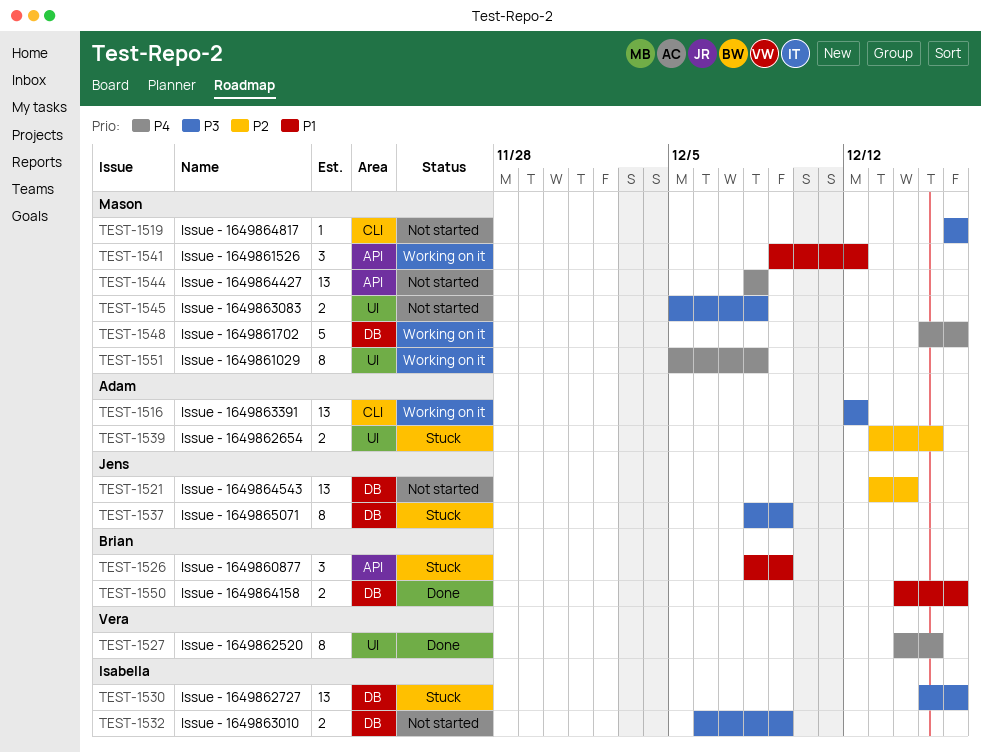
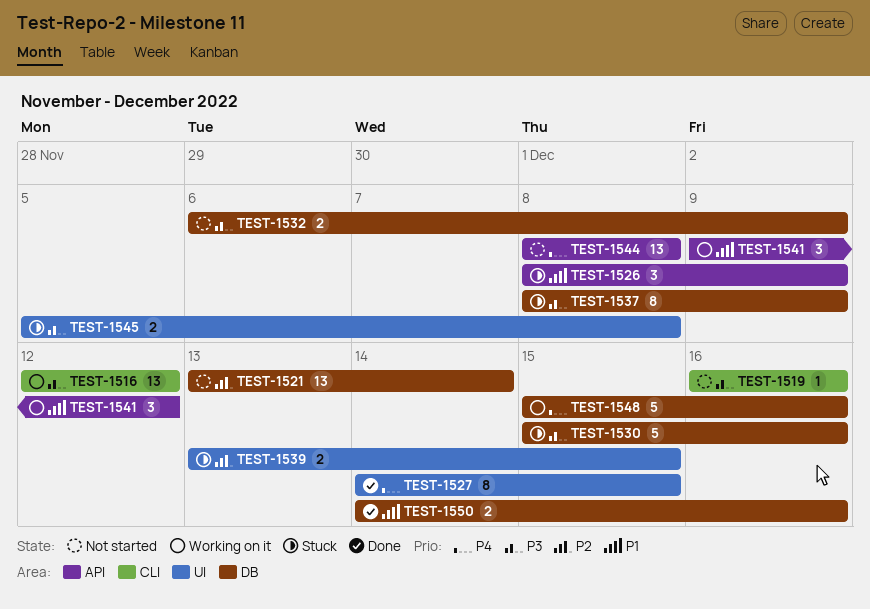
TEST-1530, estimate: 13 -> 5
TEST-1545, status: Not started -> Stuck
TEST-1551: present -> none

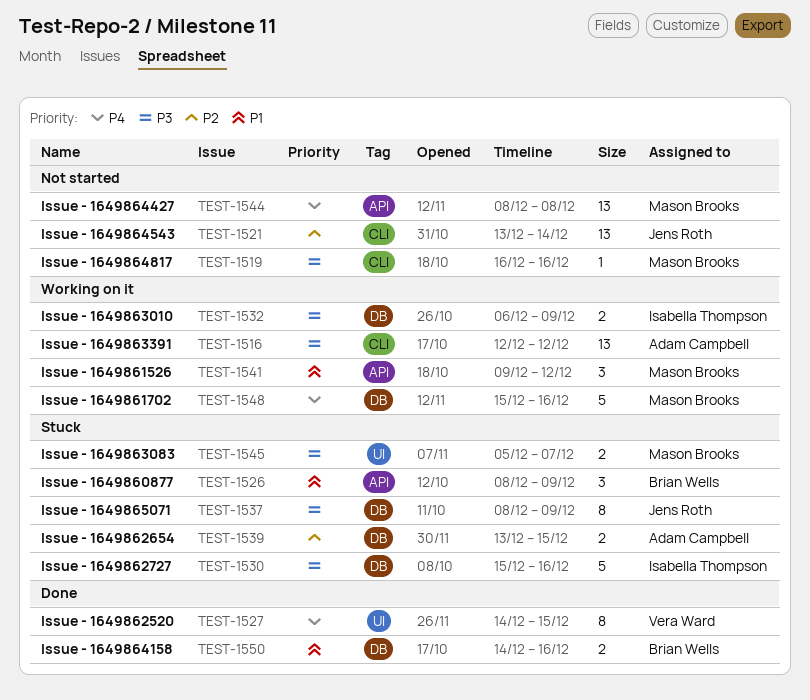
TEST-1521, label: DB -> CLI
TEST-1532, status: Not started -> Working on it
TEST-1539, label: UI -> DB
TEST-1545, due: Dec 8 -> Dec 7

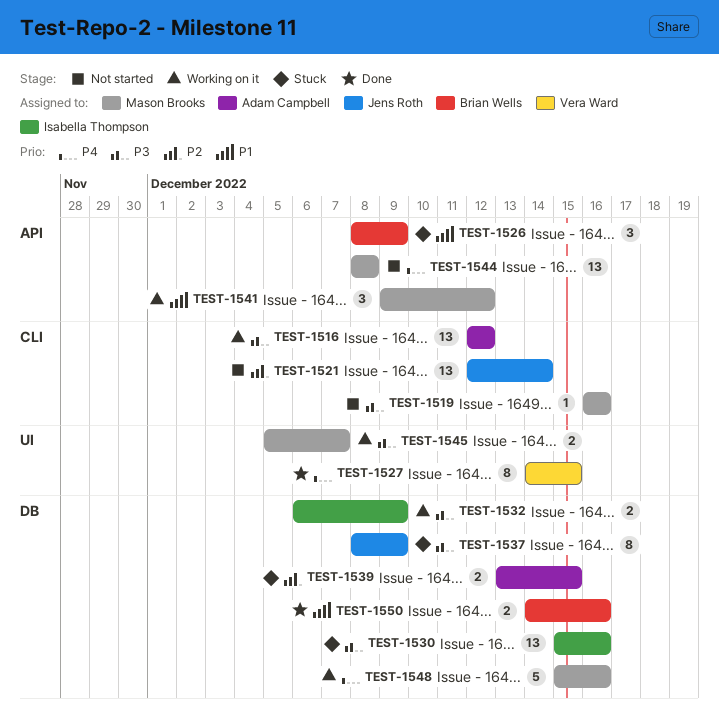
TEST-1521, start: Dec 13 -> Dec 12
TEST-1530, estimate: 5 -> 13
TEST-1545, status: Stuck -> Working on it

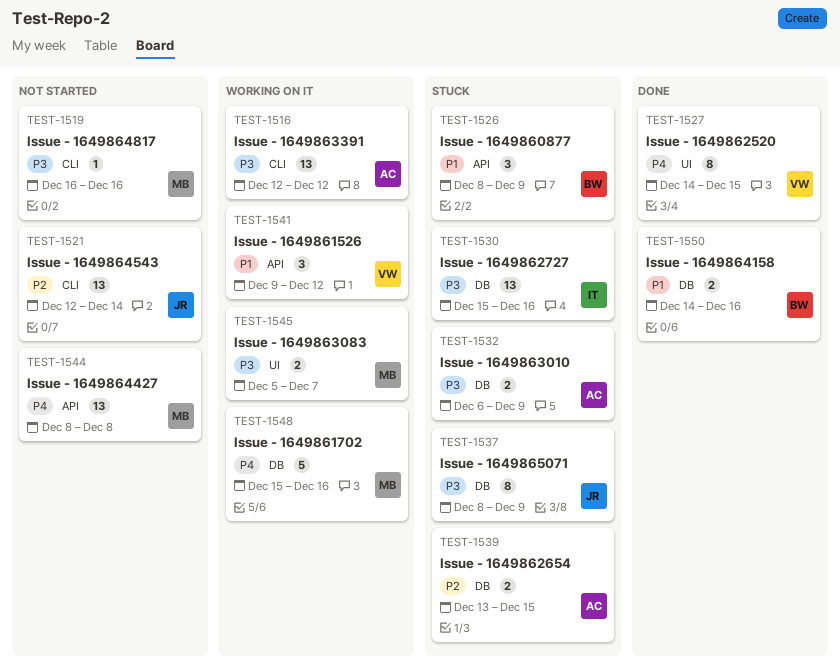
TEST-1532, status: Working on it -> Stuck
TEST-1532, owner: Isabella Thompson -> Adam Campbell
TEST-1541, owner: Mason Brooks -> Vera Ward

